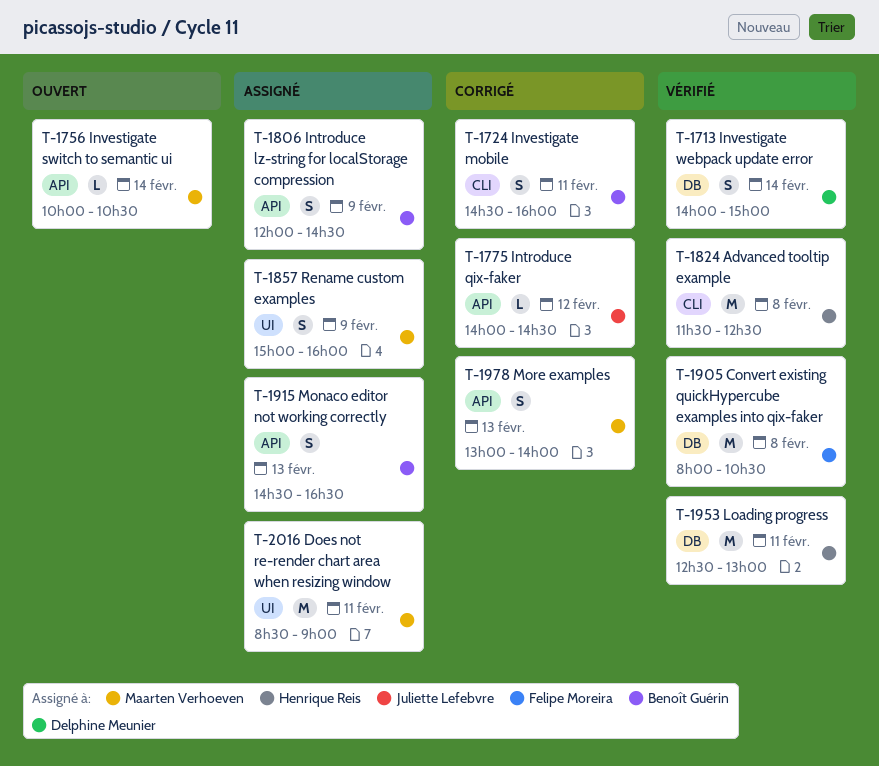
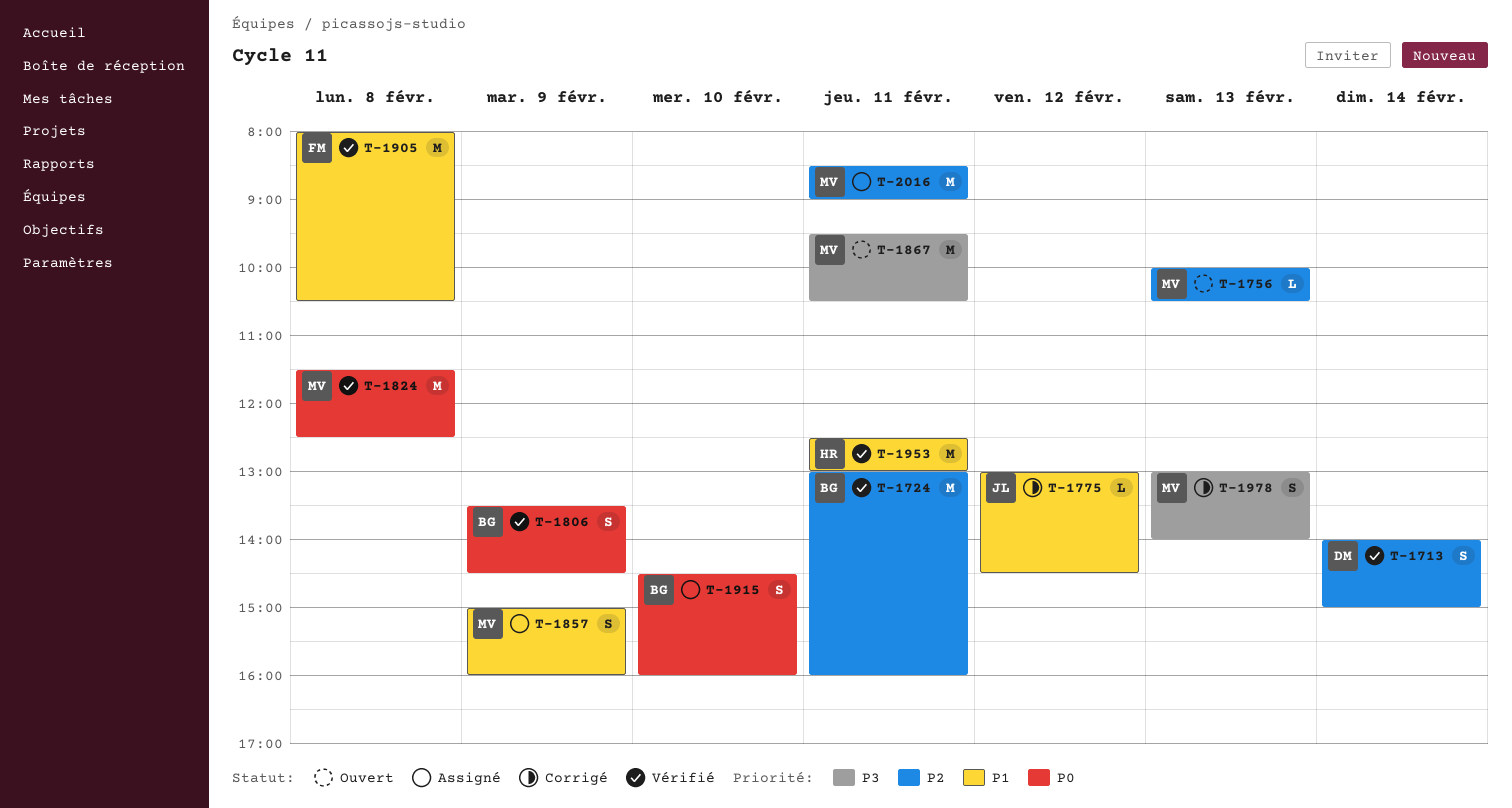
T-1724, status: Corrigé -> Vérifié
T-1724, estimate: S -> M
T-1724, begins: 14:30 -> 13:00
T-1756, day: Feb 14 -> Feb 13
T-1775, begins: 14:00 -> 13:00
T-1806, status: Assigné -> Vérifié
T-1806, begins: 12:00 -> 13:30
T-1824, owner: Henrique Reis -> Maarten Verhoeven
T-1867: none -> present
T-1915, day: Feb 13 -> Feb 10
T-1915, ends: 16:30 -> 16:00

